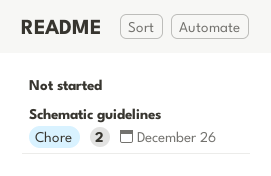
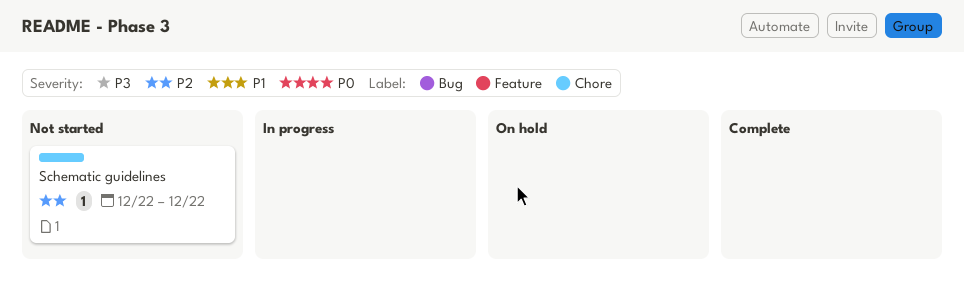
Schematic guidelines, estimate: 2 -> 1
Schematic guidelines, due: Dec 26 -> Dec 22

